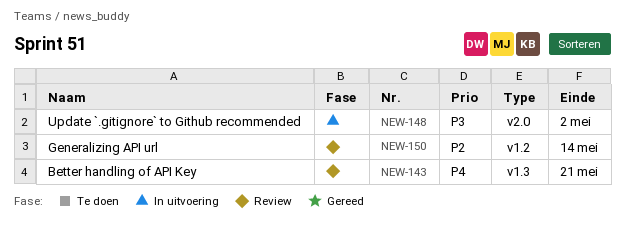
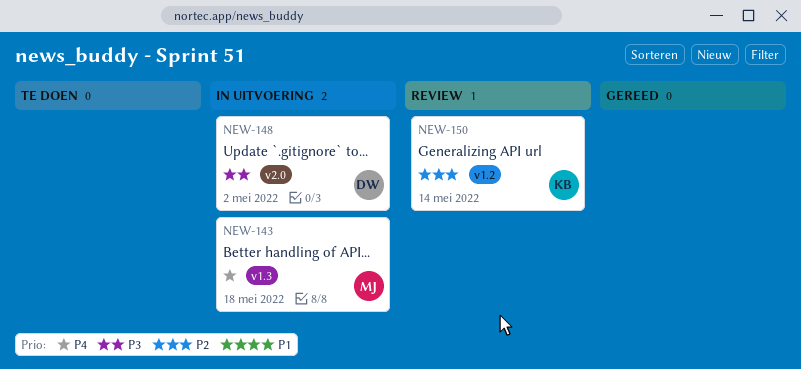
NEW-143, status: Review -> In uitvoering
NEW-143, due: May 21 -> May 18

